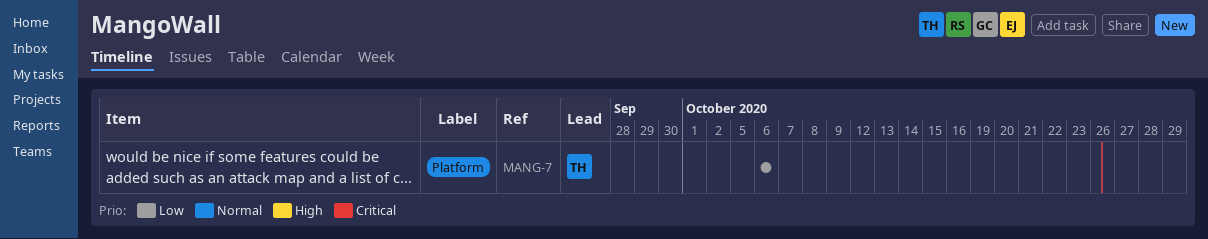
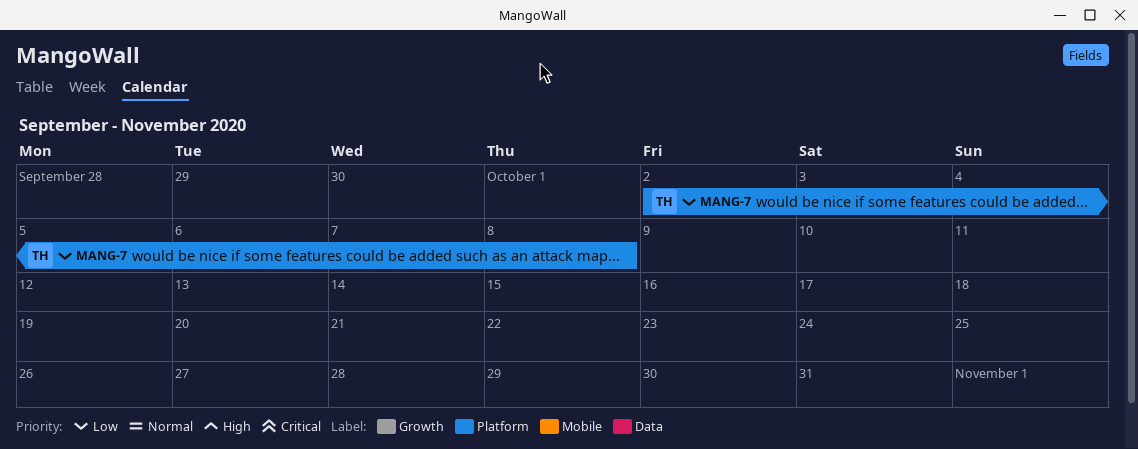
MANG-7, start: Oct 6 -> Oct 2
MANG-7, due: Oct 6 -> Oct 8

